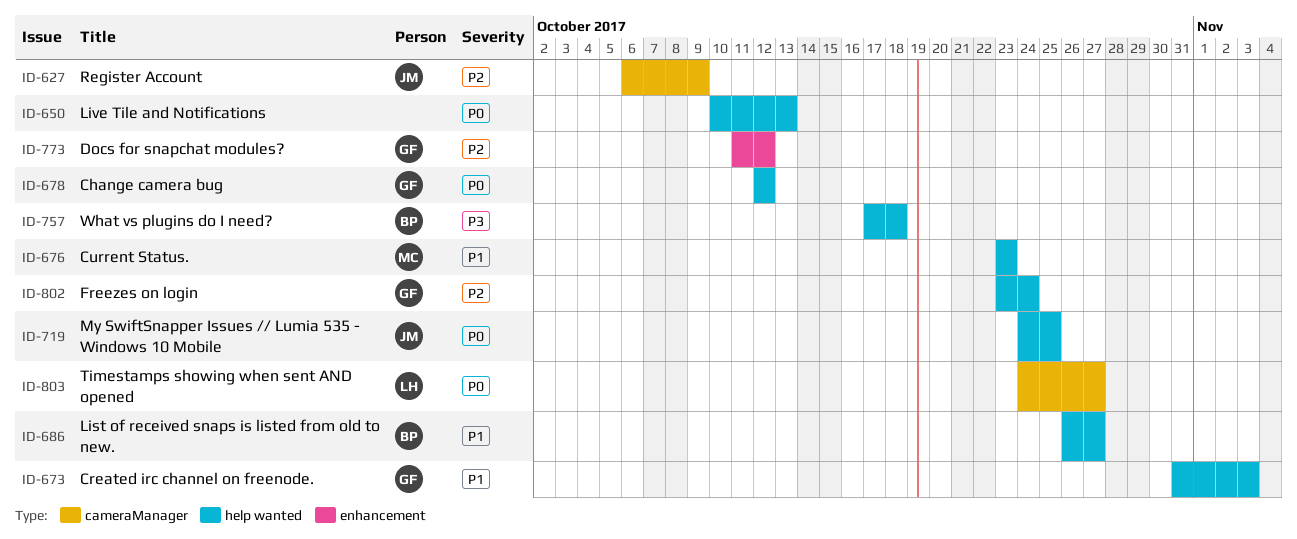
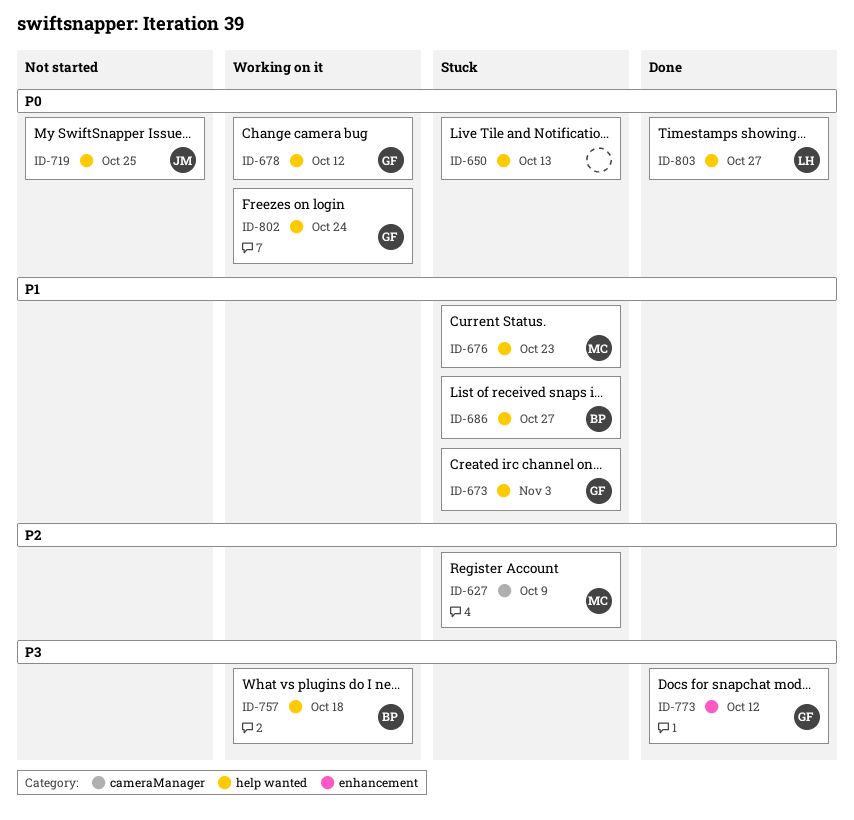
ID-627, owner: JM -> MC
ID-773, priority: P2 -> P3
ID-802, priority: P2 -> P0
ID-803, label: cameraManager -> help wanted

